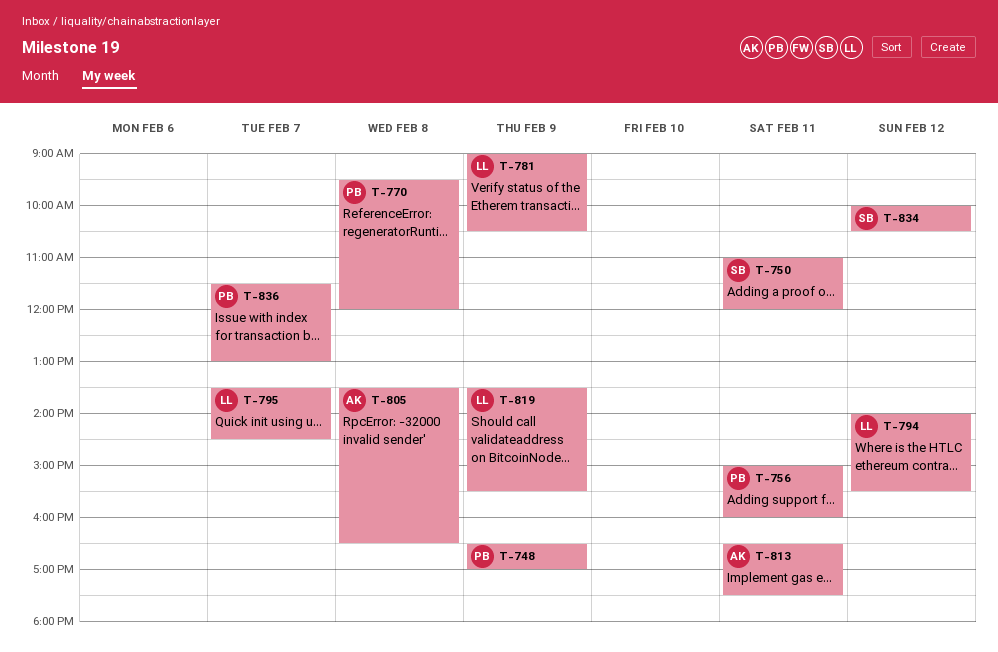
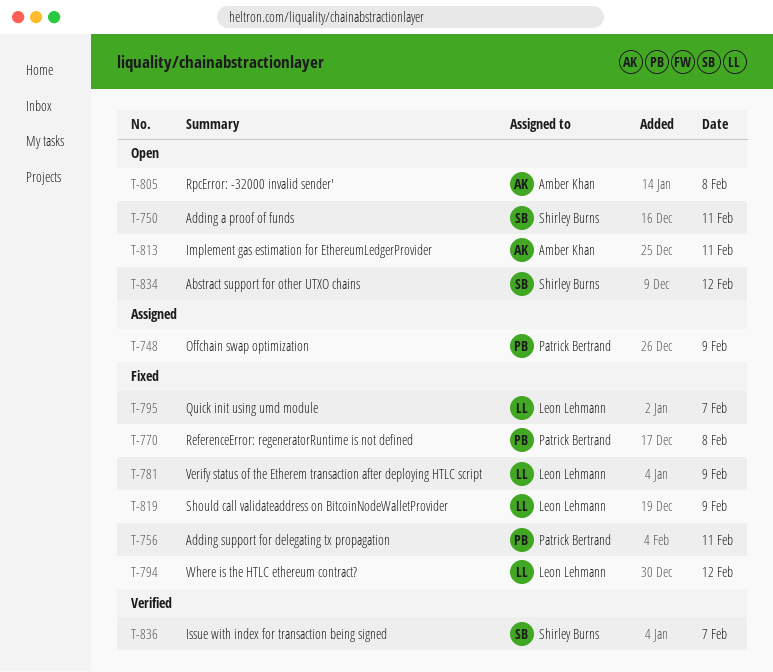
T-836, owner: Patrick Bertrand -> Shirley Burns

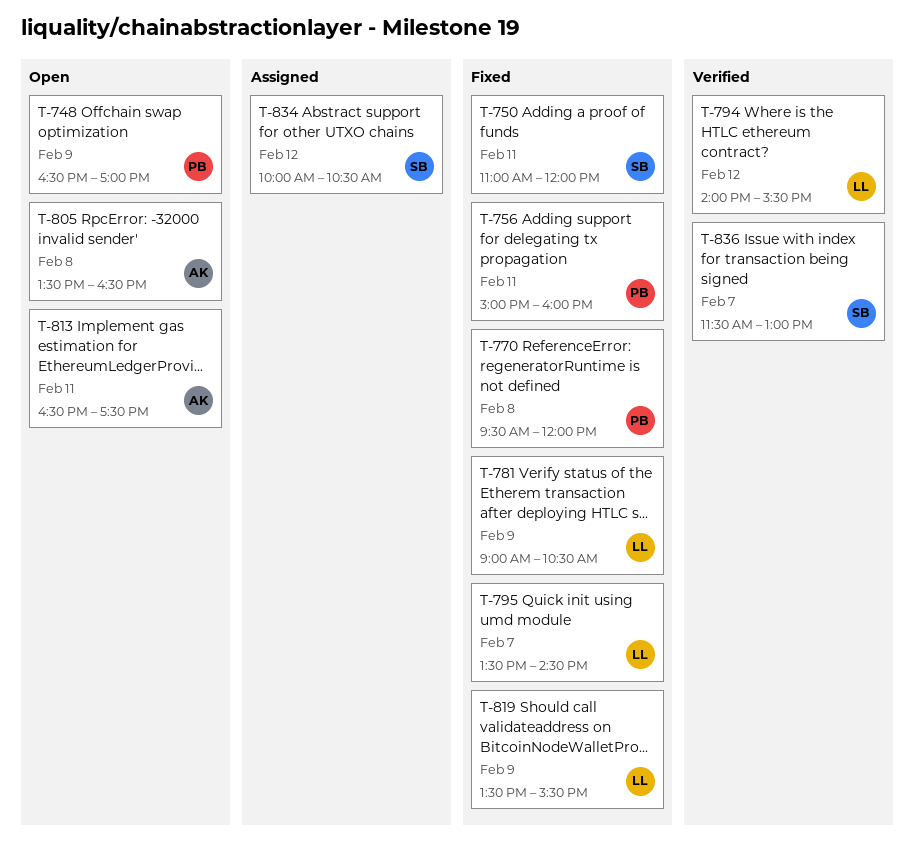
T-748, status: Assigned -> Open
T-750, status: Open -> Fixed
T-794, status: Fixed -> Verified
T-834, status: Open -> Assigned

